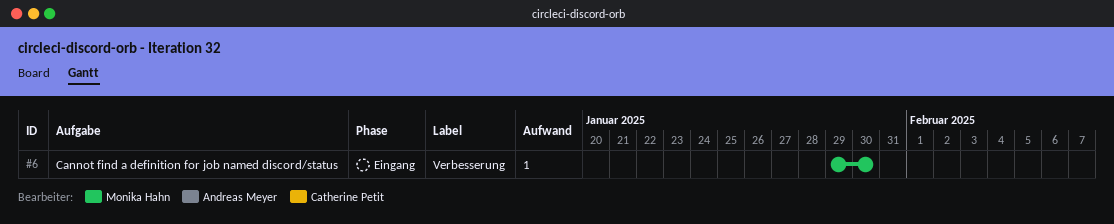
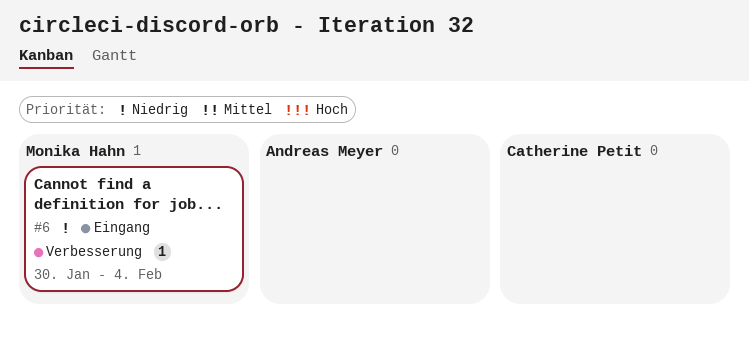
#6, start: Jan 29 -> Jan 30
#6, due: Jan 30 -> Feb 4

